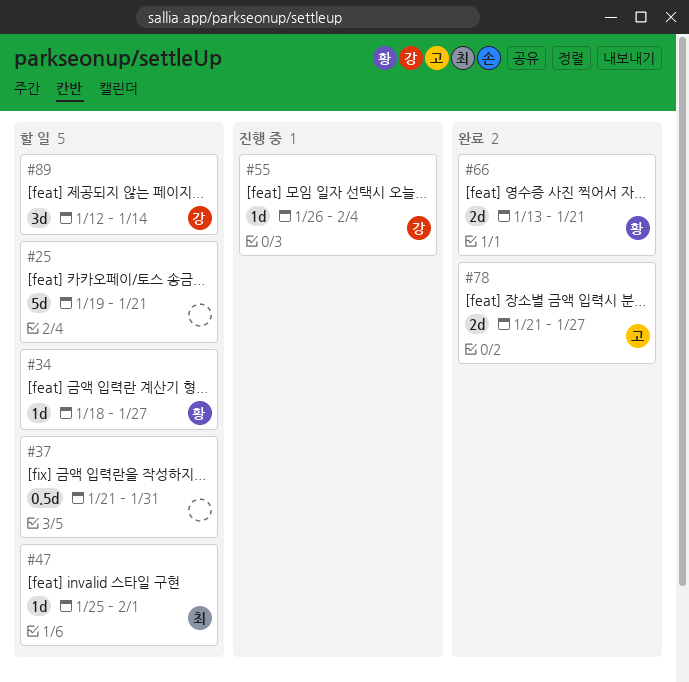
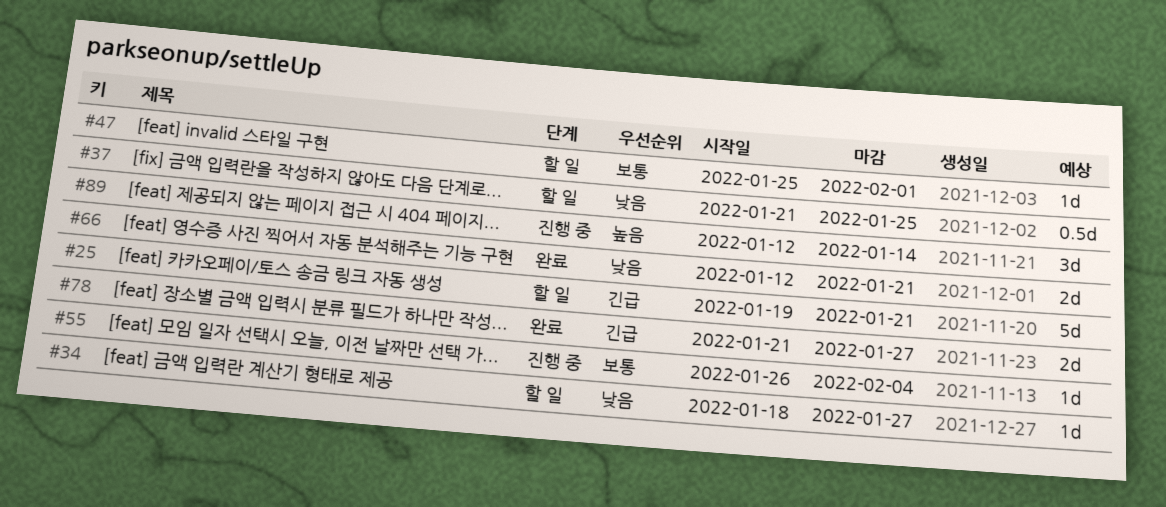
#37, due: Jan 31 -> Jan 25
#66, start: Jan 13 -> Jan 12
#89, status: 할 일 -> 진행 중

